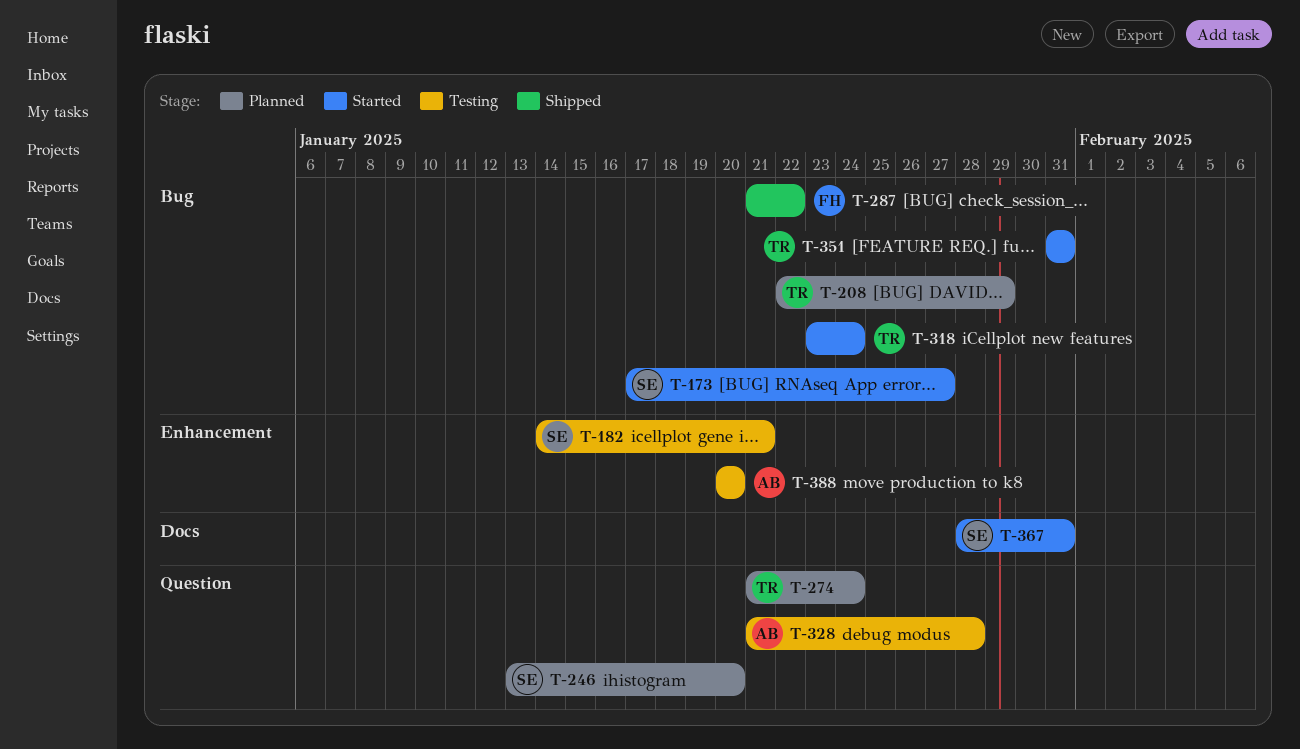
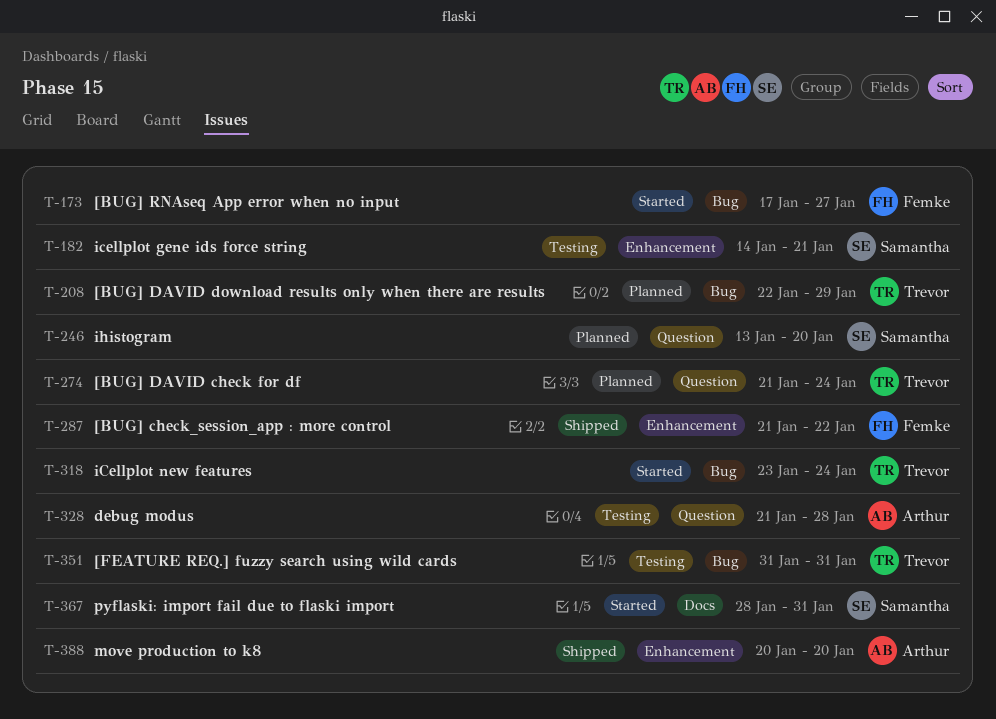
T-173, owner: Samantha -> Femke
T-287, label: Bug -> Enhancement
T-351, status: Started -> Testing
T-388, status: Testing -> Shipped

